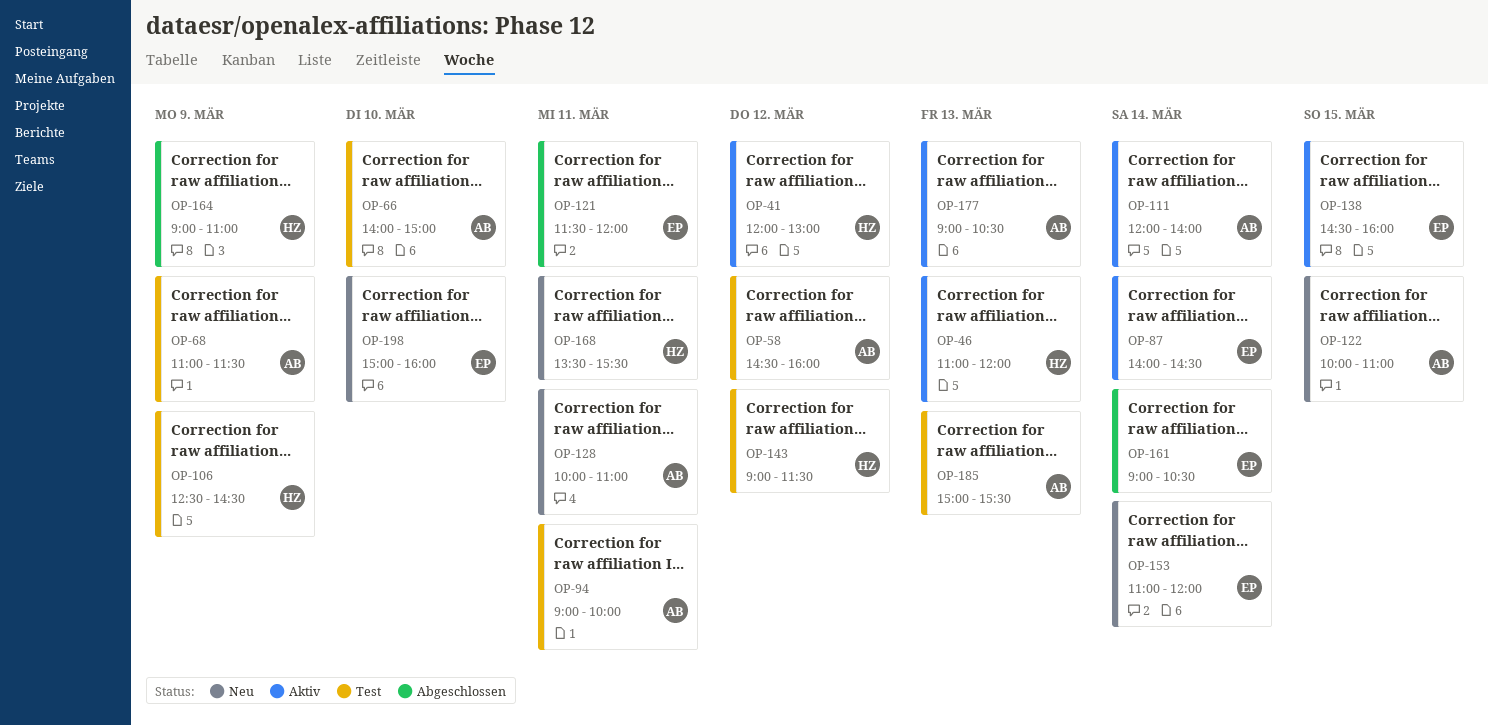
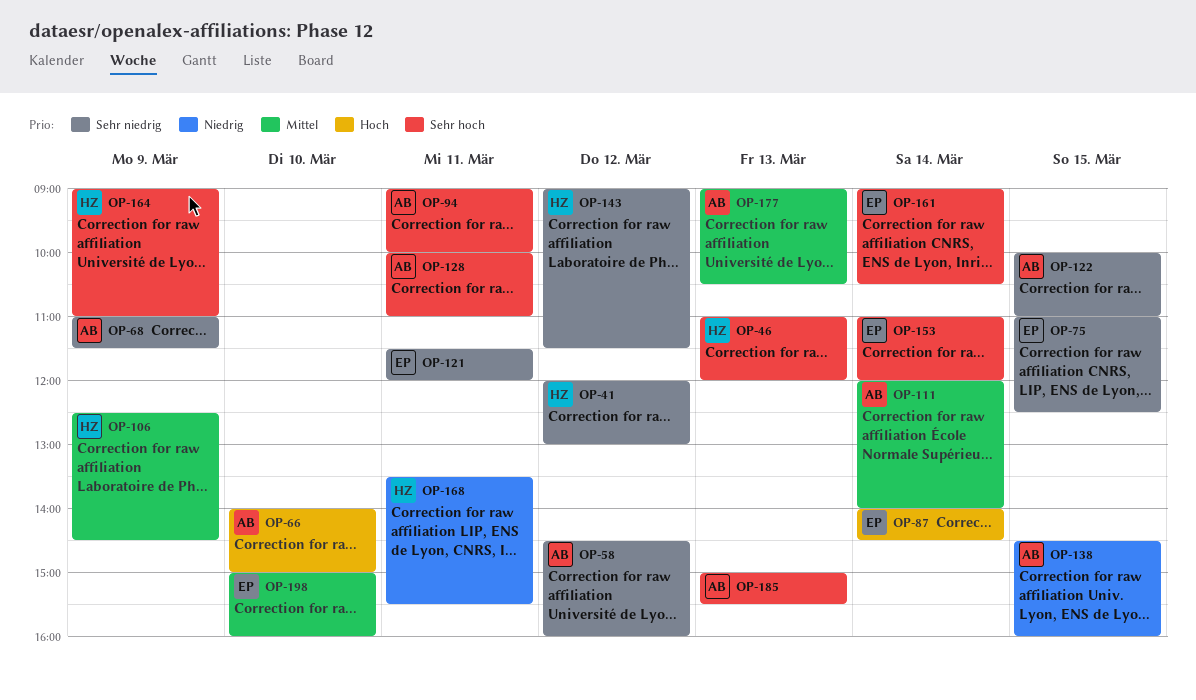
OP-75: none -> present
OP-138, owner: EP -> AB

